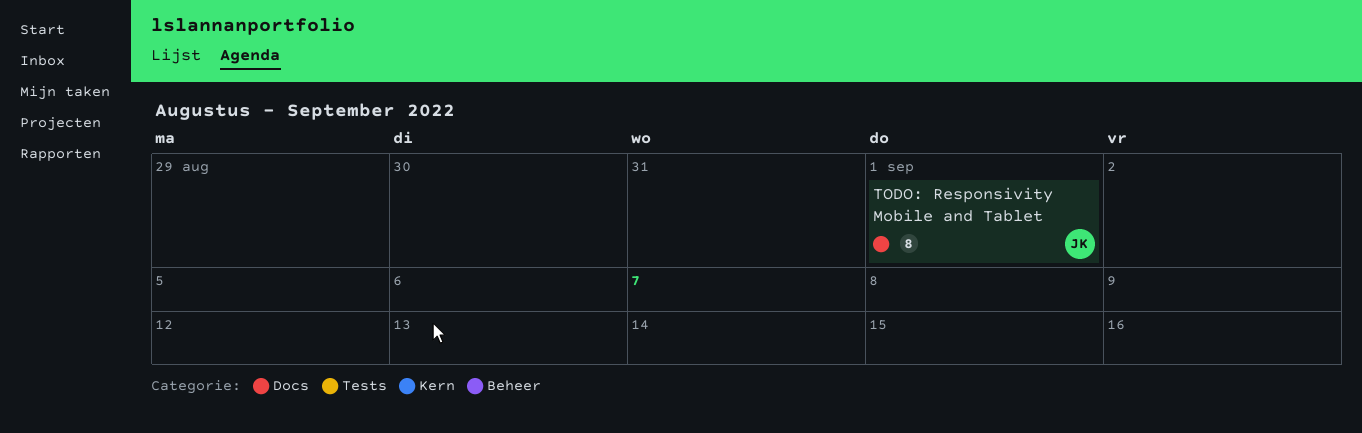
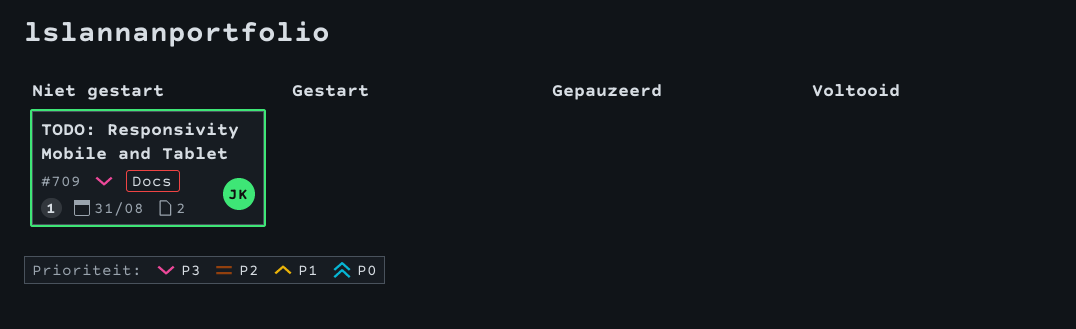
TODO: Responsivity Mobile and Tablet, estimate: 8 -> 1
TODO: Responsivity Mobile and Tablet, due: Sep 1 -> Aug 31

